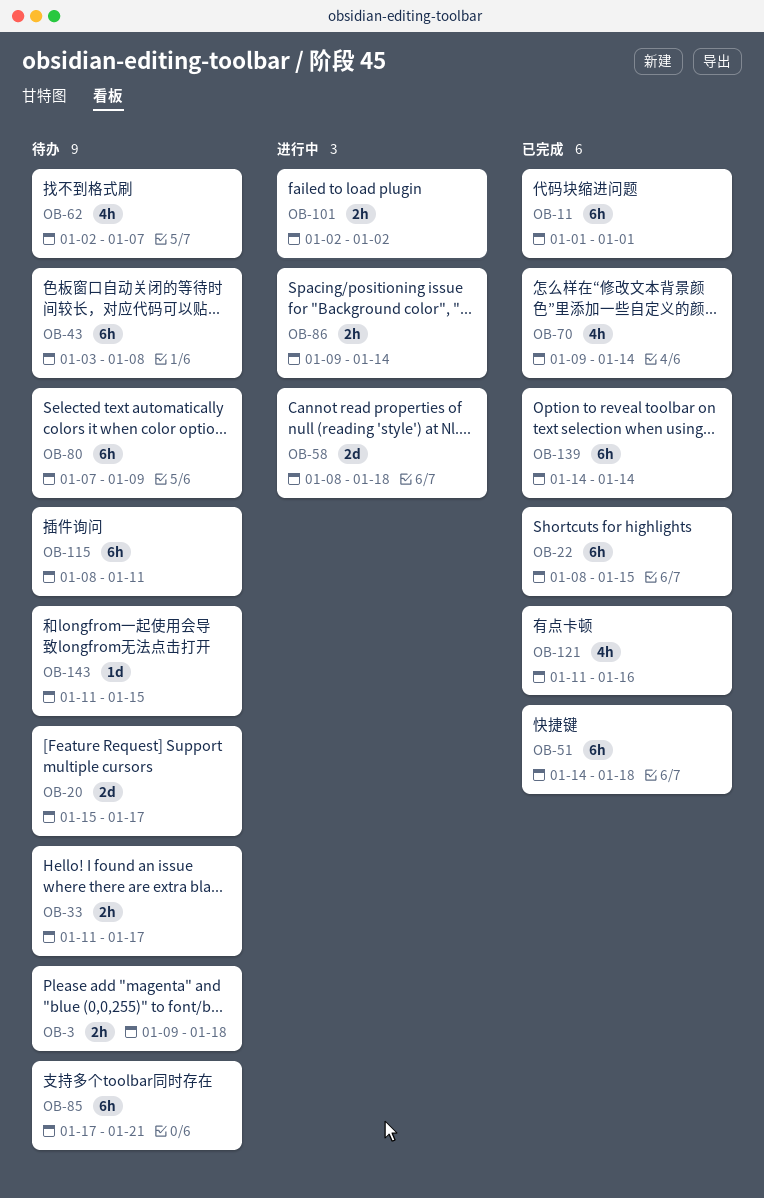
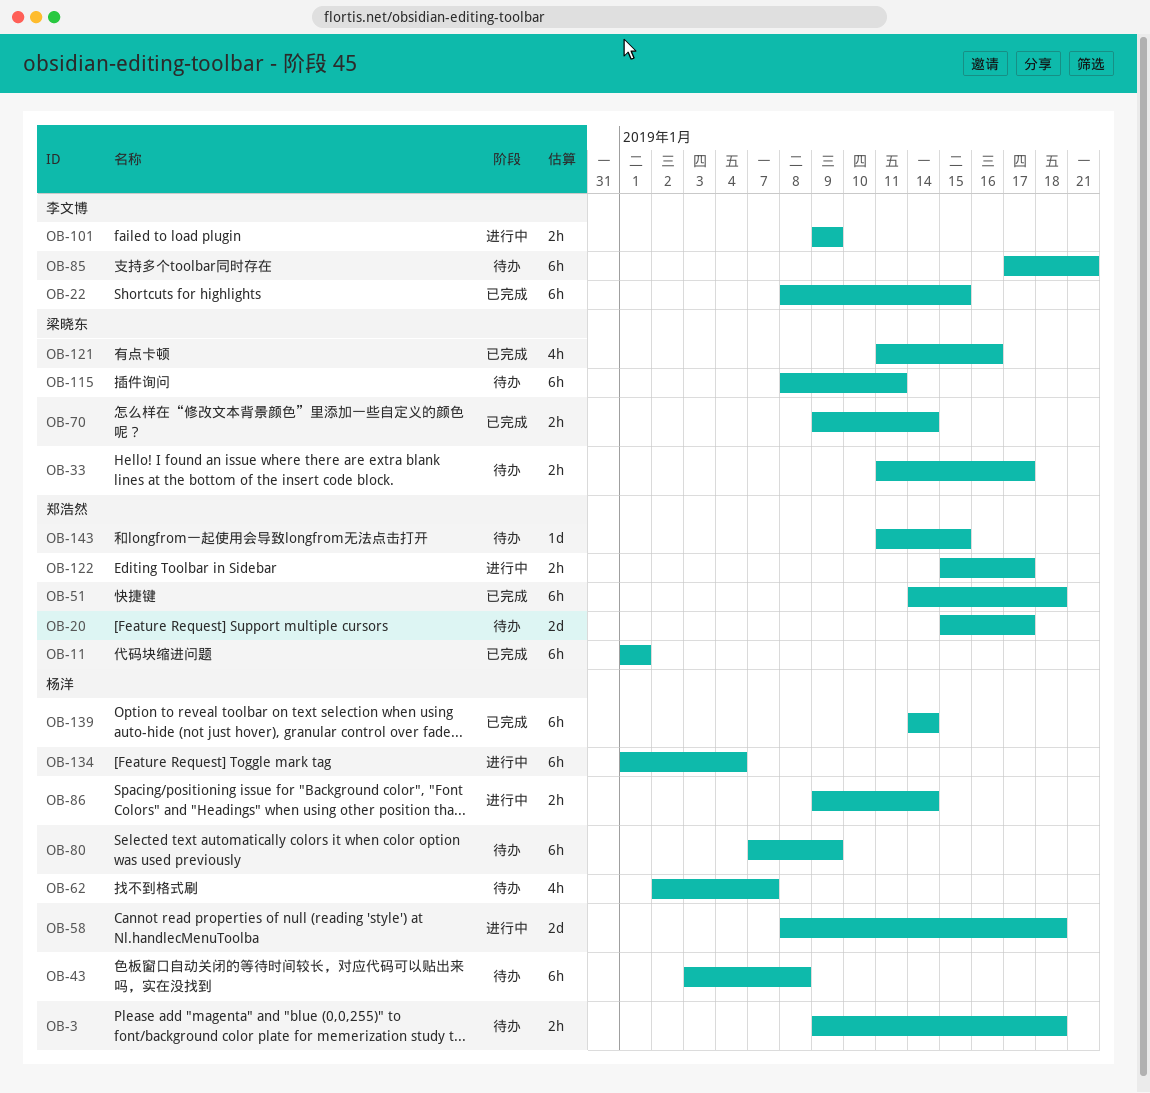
OB-70, estimate: 4h -> 2h
OB-101, start: Jan 2 -> Jan 9
OB-101, due: Jan 2 -> Jan 9
OB-122: none -> present
OB-134: none -> present

